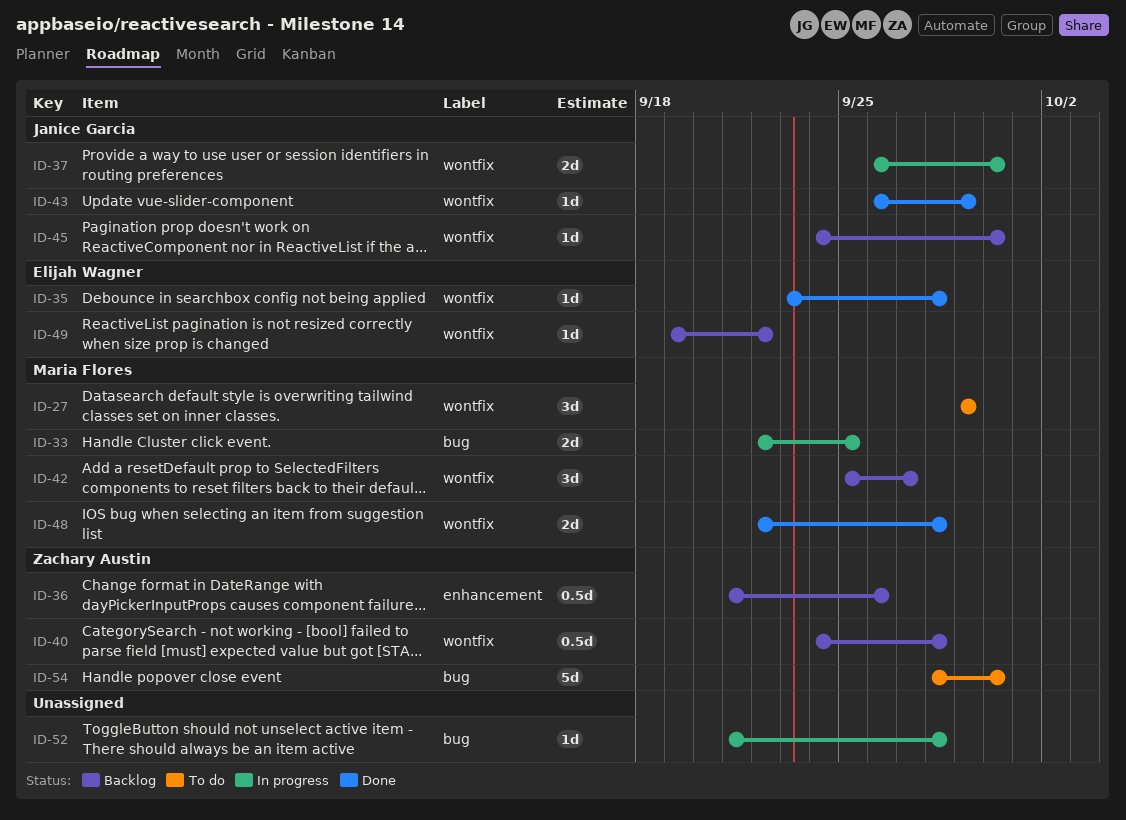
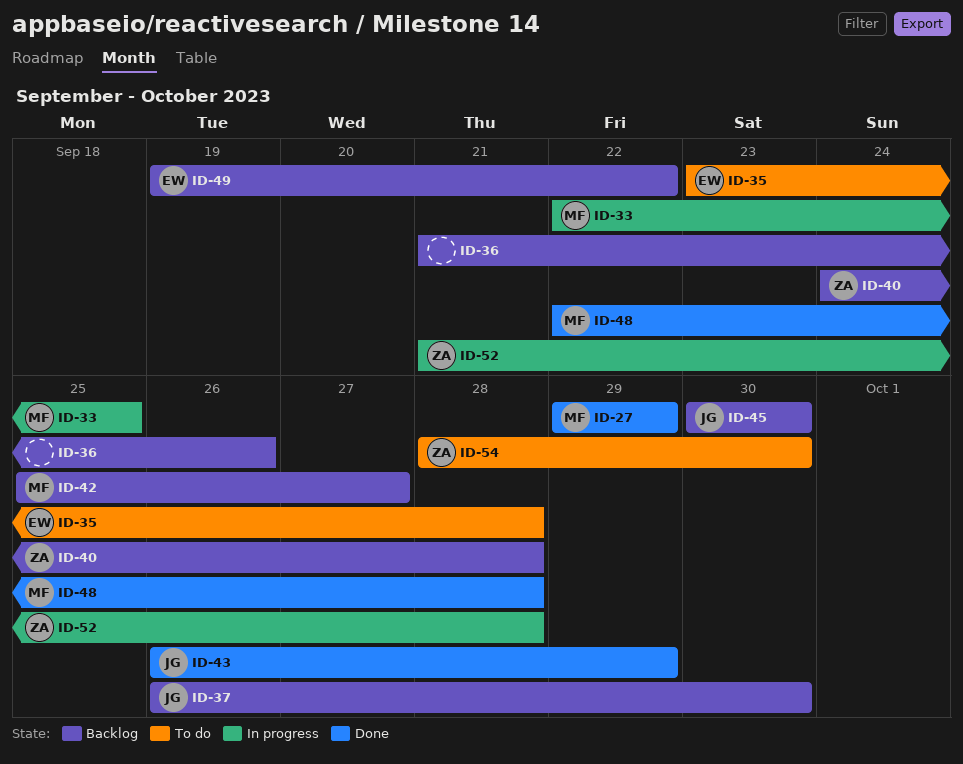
ID-27, status: To do -> Done
ID-35, status: Done -> To do
ID-36, owner: Zachary Austin -> none
ID-37, status: In progress -> Backlog
ID-45, start: Sep 24 -> Sep 30
ID-52, owner: none -> Zachary Austin

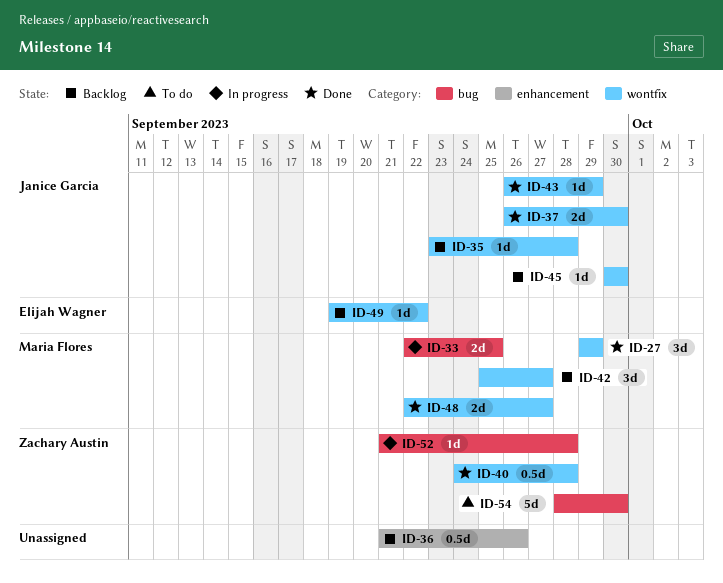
ID-35, status: To do -> Backlog
ID-35, owner: Elijah Wagner -> Janice Garcia
ID-37, status: Backlog -> Done
ID-40, status: Backlog -> Done
ID-48, due: Sep 28 -> Sep 27

